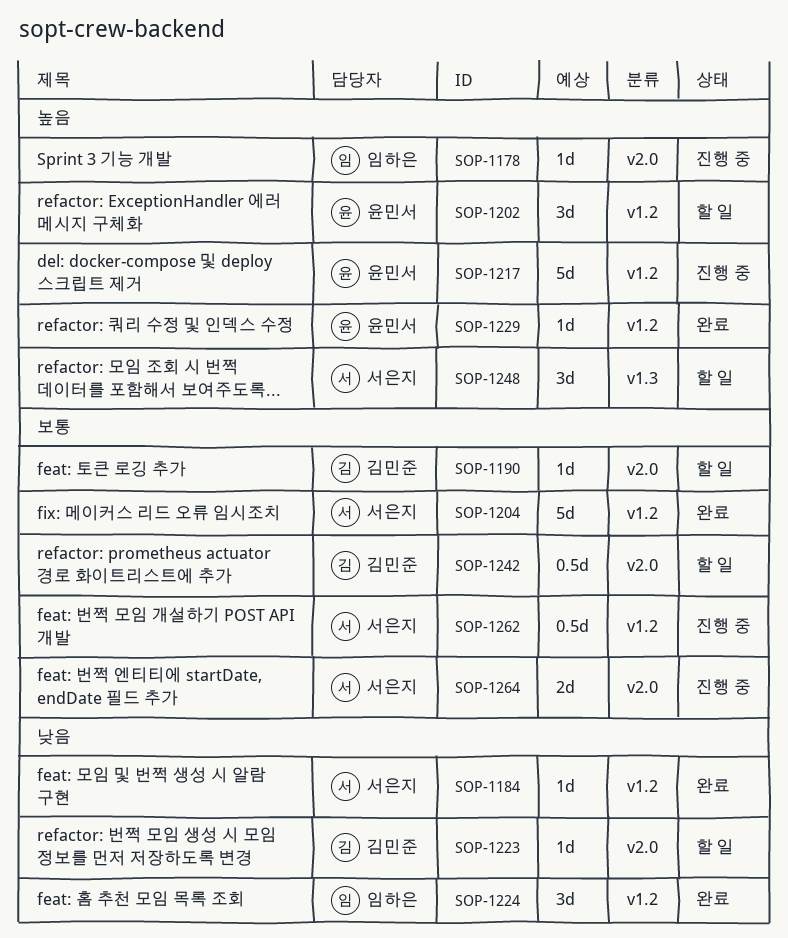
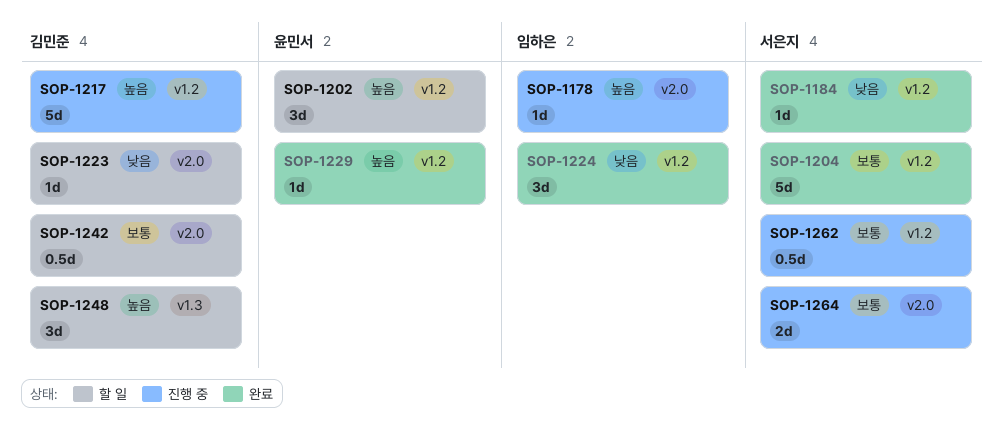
SOP-1190: present -> none
SOP-1217, owner: 윤민서 -> 김민준
SOP-1248, owner: 서은지 -> 김민준

